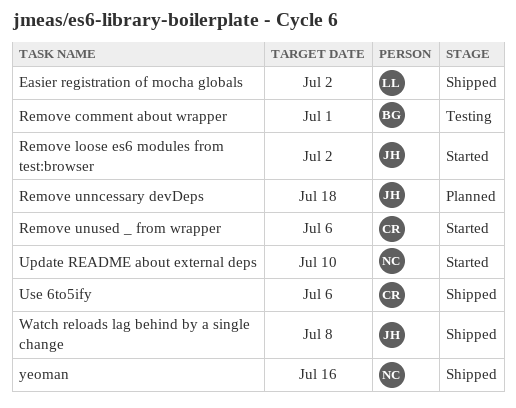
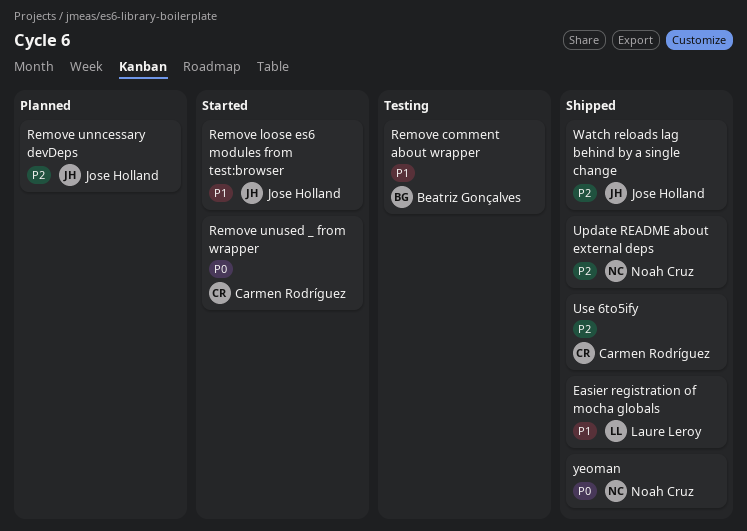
Update README about external deps, status: Started -> Shipped

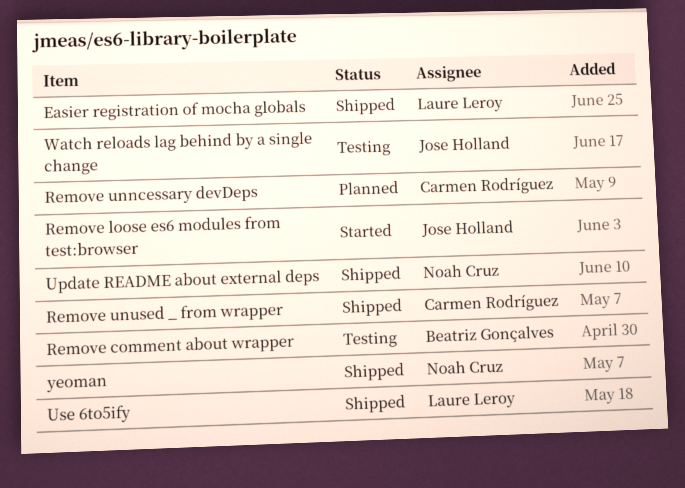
Remove unncessary devDeps, owner: Jose Holland -> Carmen Rodríguez
Remove unused _ from wrapper, status: Started -> Shipped
Use 6to5ify, owner: Carmen Rodríguez -> Laure Leroy
Watch reloads lag behind by a single change, status: Shipped -> Testing

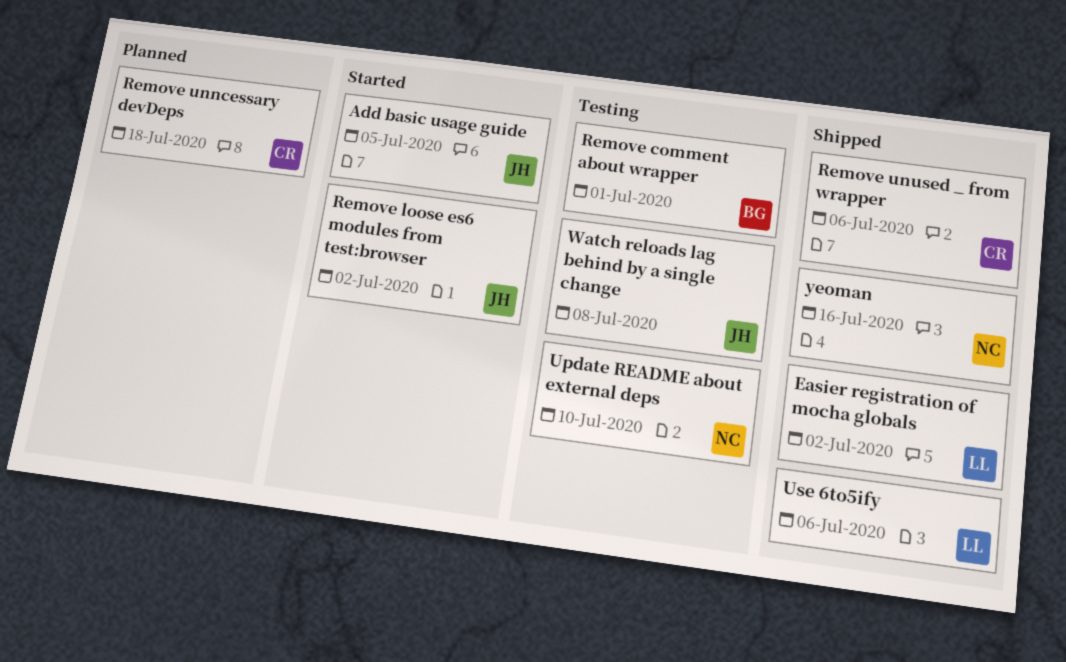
Add basic usage guide: none -> present
Update README about external deps, status: Shipped -> Testing

